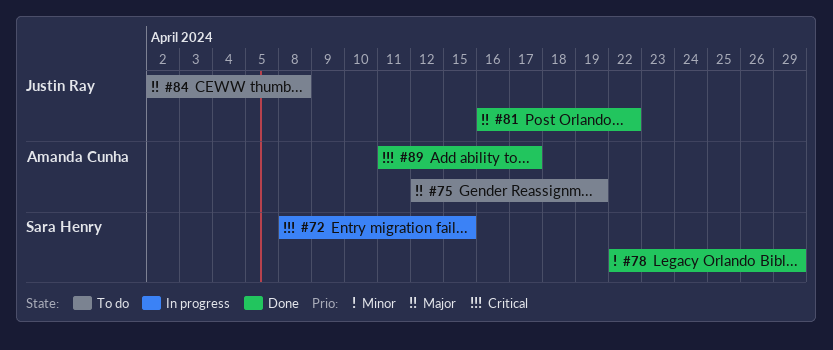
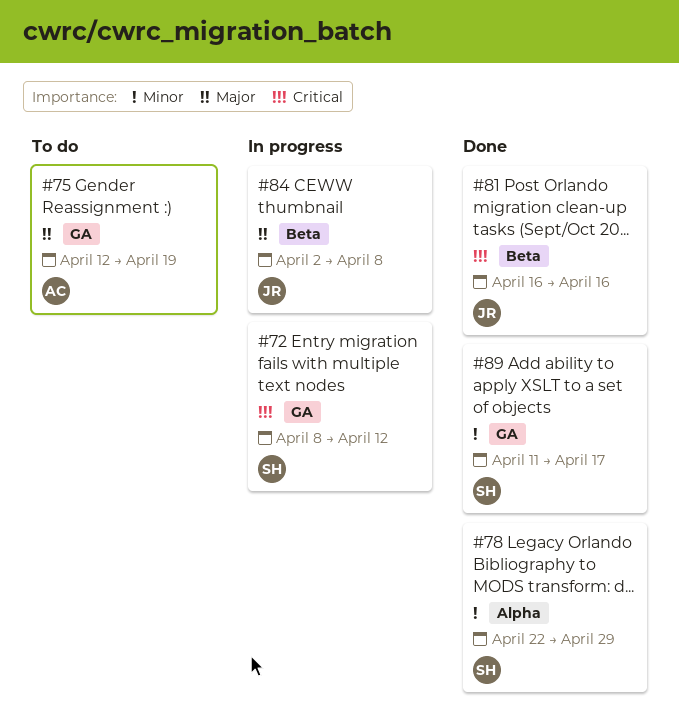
#72, due: Apr 15 -> Apr 12
#81, priority: Major -> Critical
#81, due: Apr 22 -> Apr 16
#84, status: To do -> In progress
#89, owner: Amanda Cunha -> Sara Henry
#89, priority: Critical -> Minor

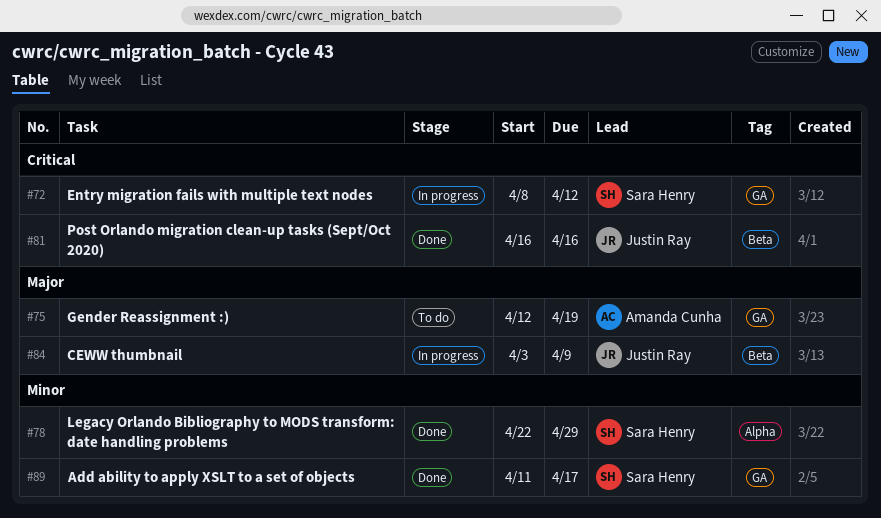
#84, start: Apr 2 -> Apr 3
#84, due: Apr 8 -> Apr 9

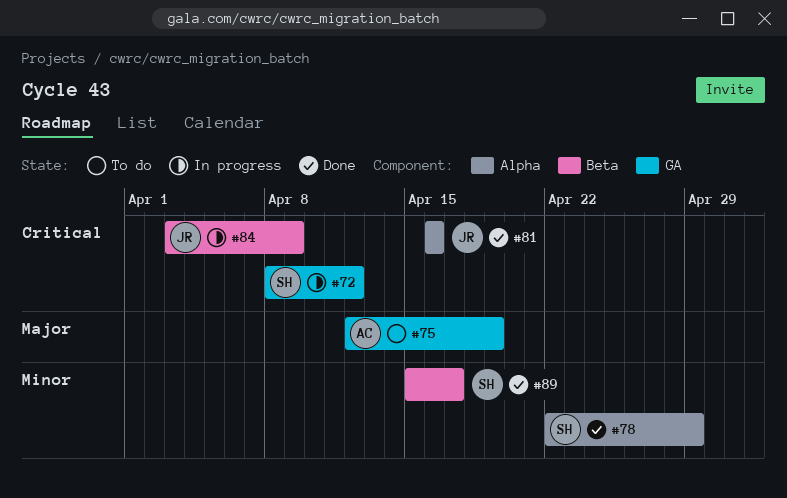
#81, label: Beta -> Alpha
#84, priority: Major -> Critical
#89, label: GA -> Beta
#89, start: Apr 11 -> Apr 15

